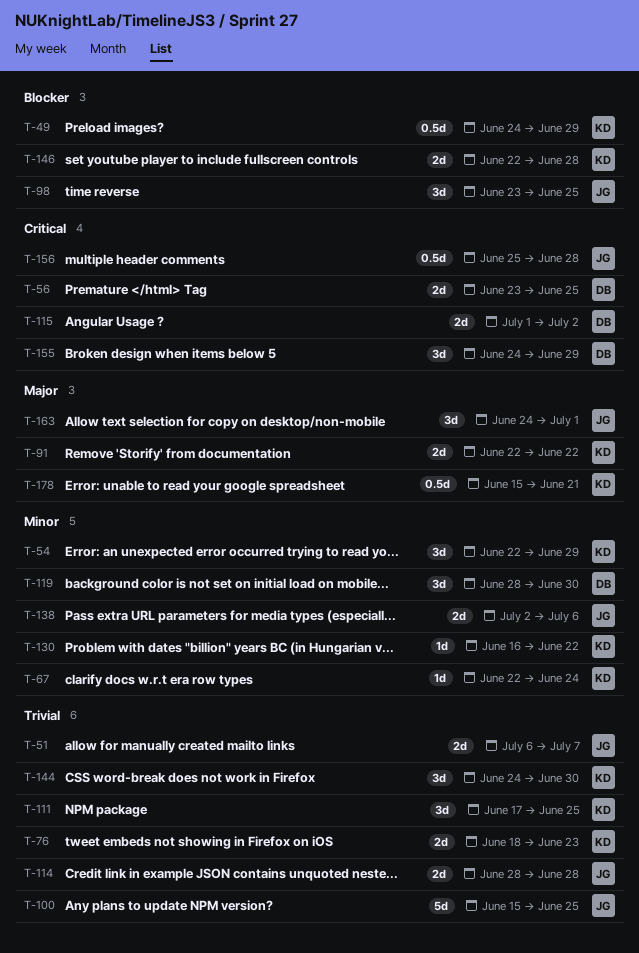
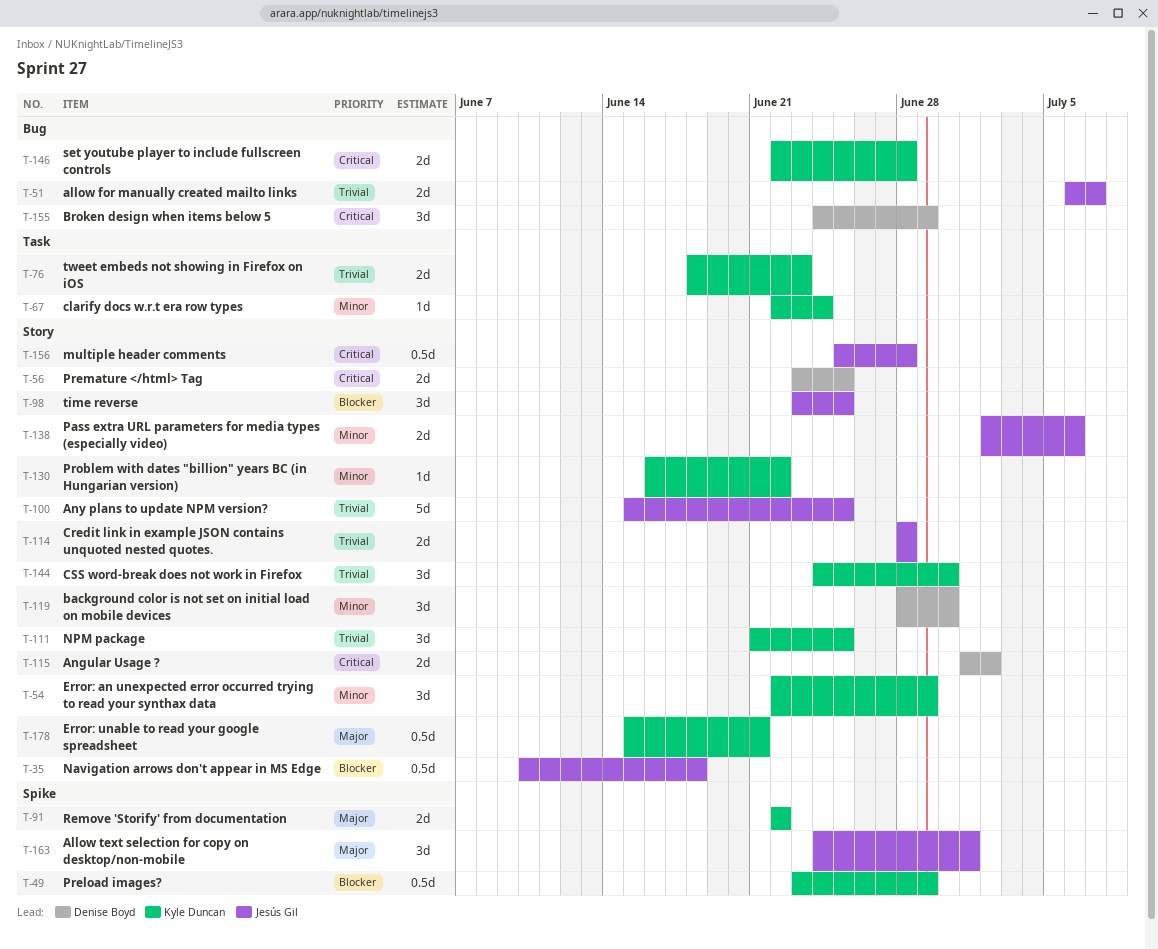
T-35: none -> present
T-49, start: Jun 24 -> Jun 23
T-111, start: Jun 17 -> Jun 21
T-146, priority: Blocker -> Critical

